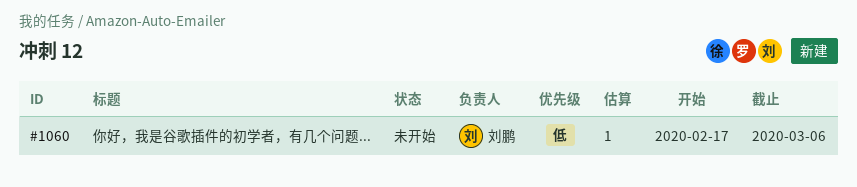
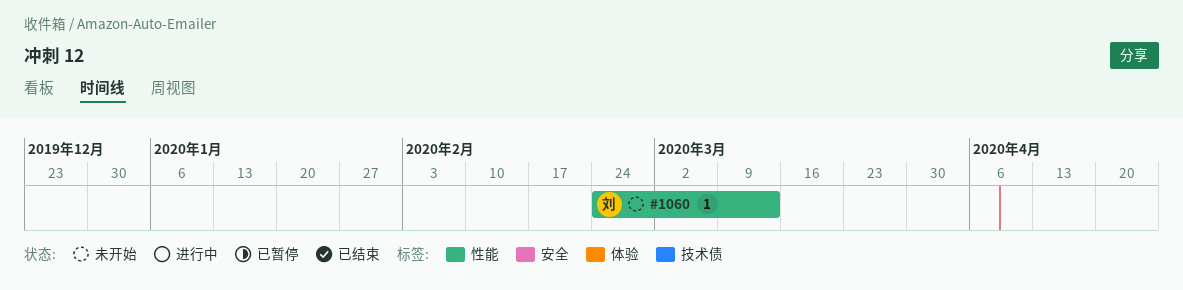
#1060, start: Feb 17 -> Feb 24
#1060, due: Mar 6 -> Mar 13

